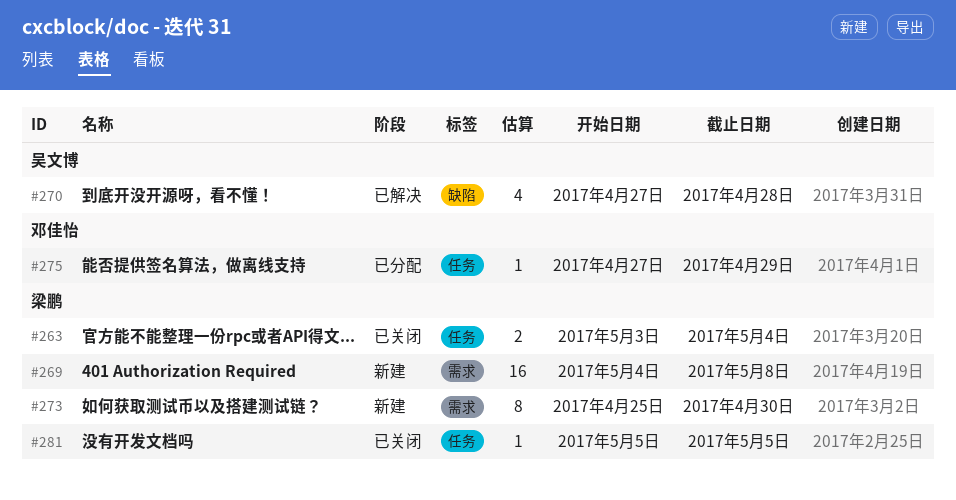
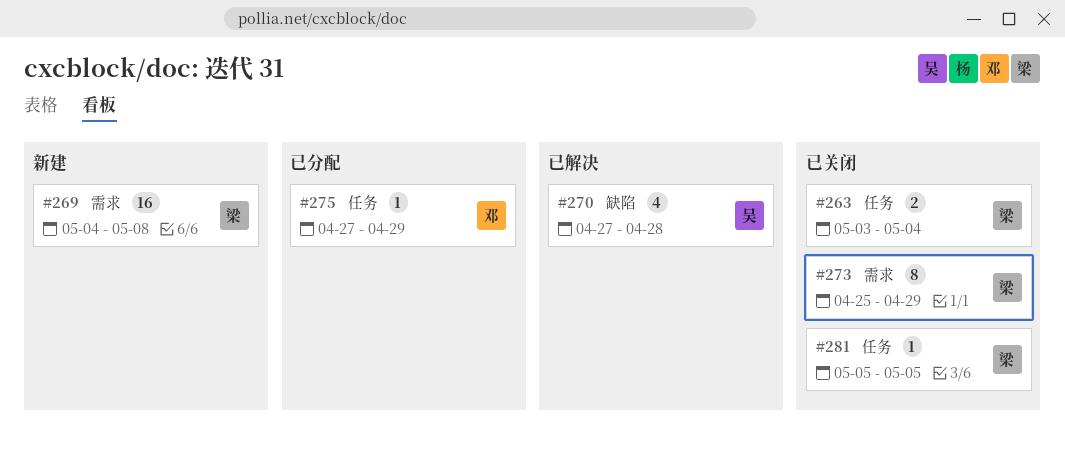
#273, status: 新建 -> 已关闭
#273, due: Apr 30 -> Apr 29

